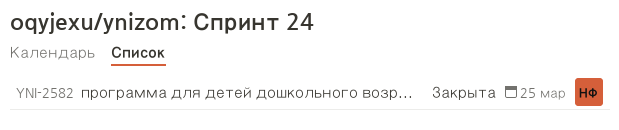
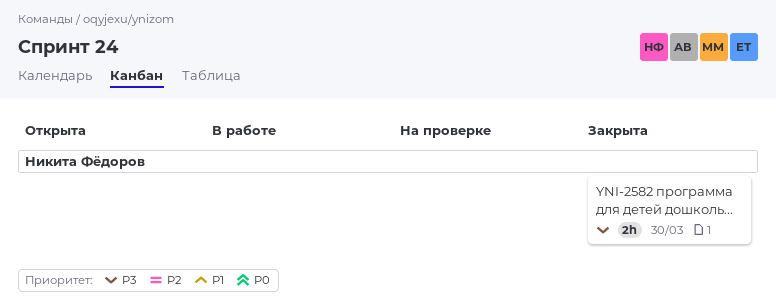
YNI-2582, due: Mar 25 -> Mar 30

